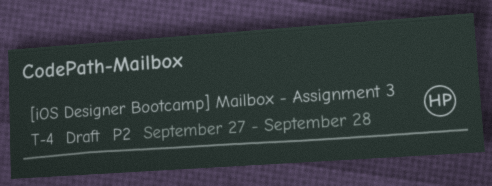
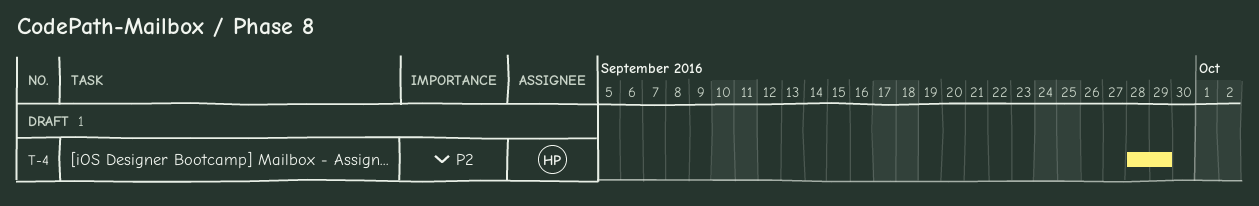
T-4, start: Sep 27 -> Sep 28
T-4, due: Sep 28 -> Sep 29

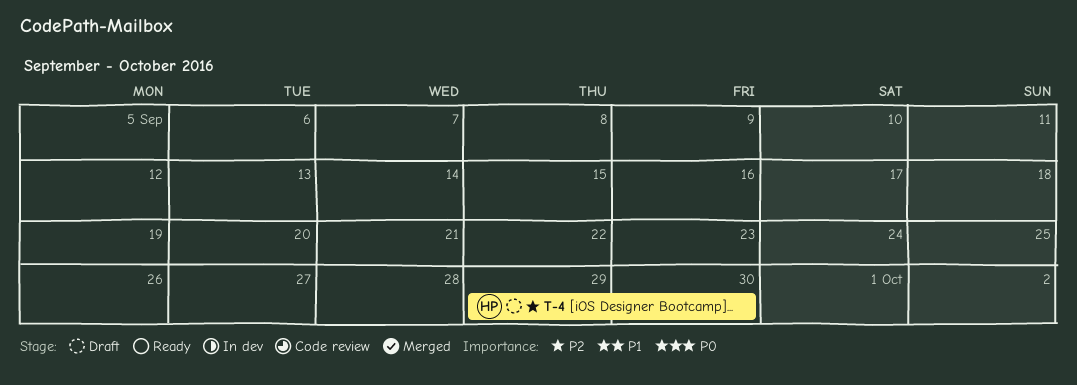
T-4, start: Sep 28 -> Sep 29
T-4, due: Sep 29 -> Sep 30

